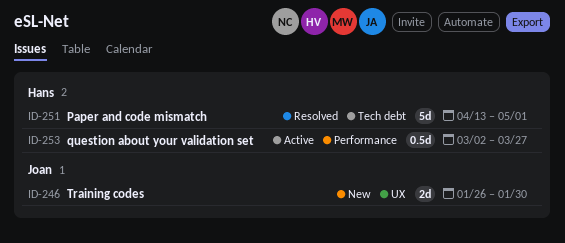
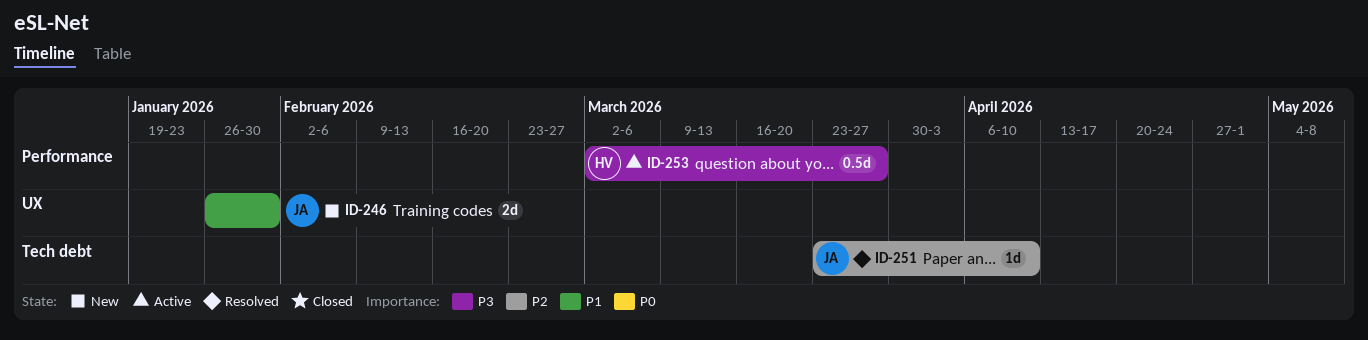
ID-251, owner: Hans -> Joan
ID-251, estimate: 5d -> 1d
ID-251, start: Apr 13 -> Mar 23
ID-251, due: May 1 -> Apr 10

